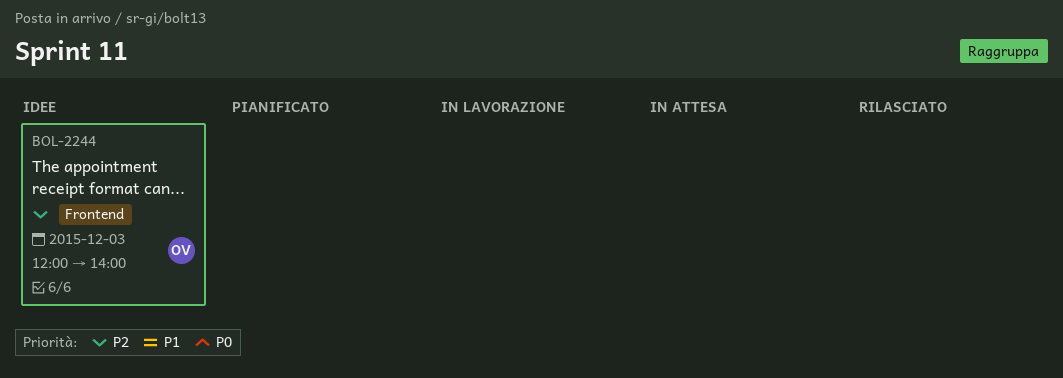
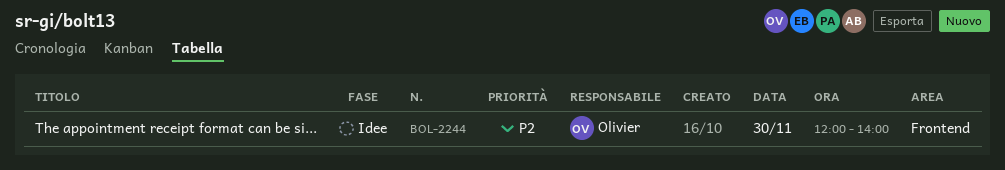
BOL-2244, day: Dec 3 -> Nov 30

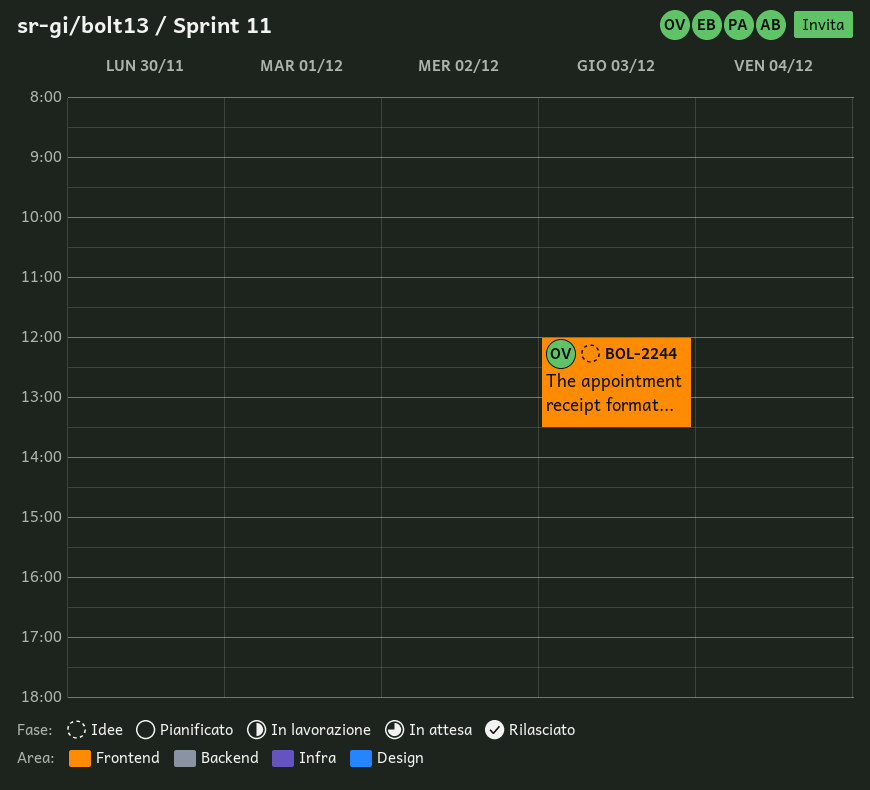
BOL-2244, day: Nov 30 -> Dec 3
BOL-2244, ends: 14:00 -> 13:30

